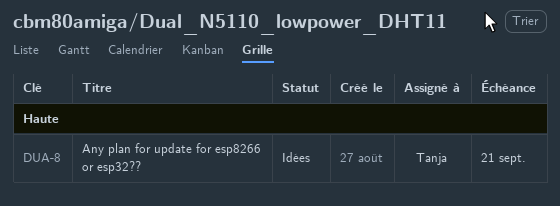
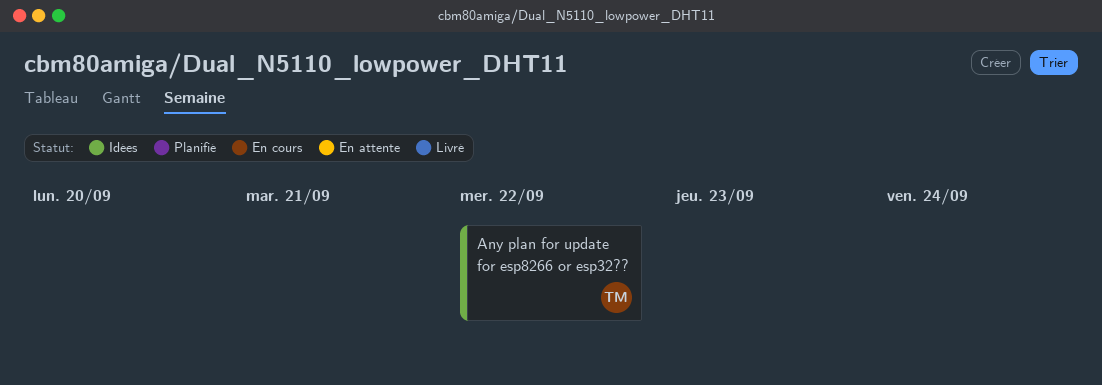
Any plan for update for esp8266 or esp32??, due: Sep 21 -> Sep 22

